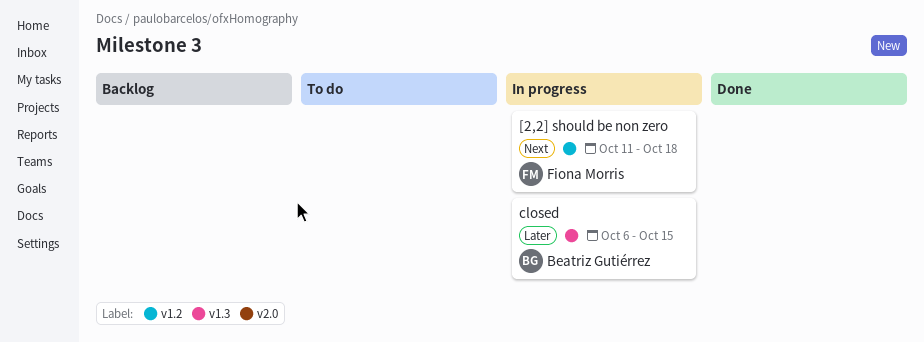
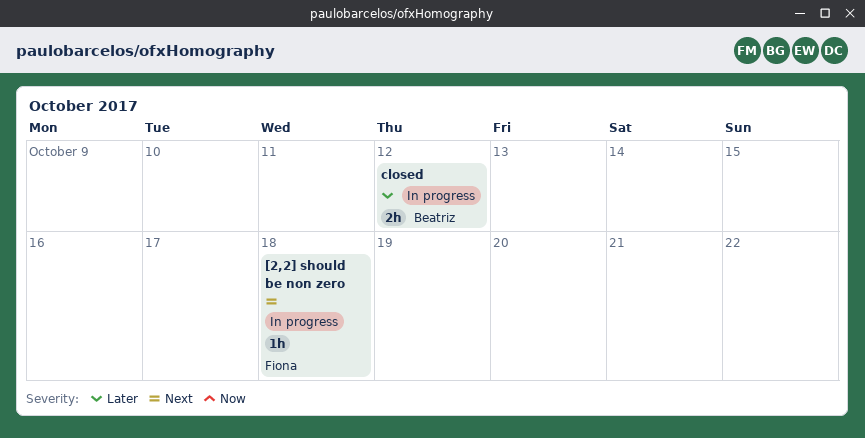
closed, due: Oct 15 -> Oct 12

